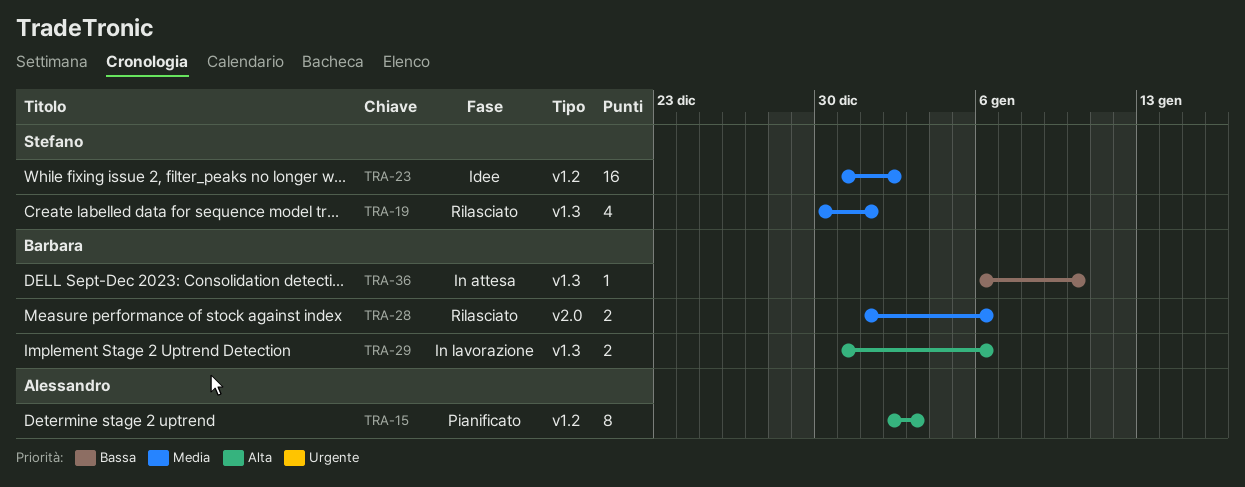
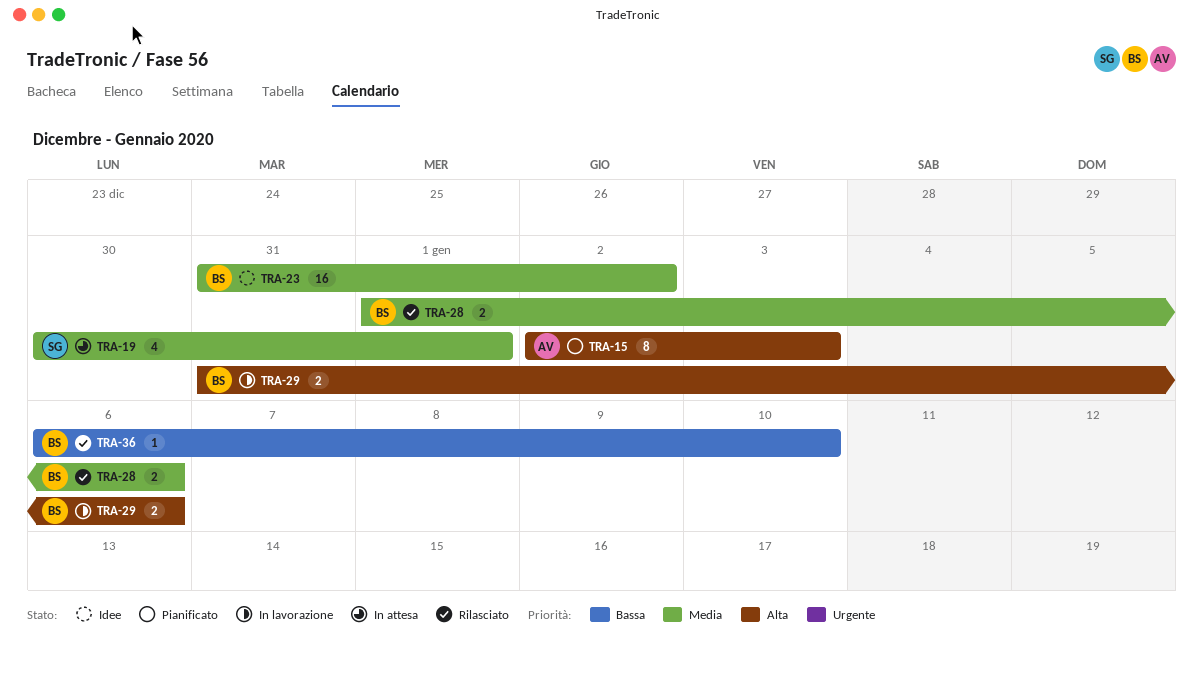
TRA-19, status: Rilasciato -> In attesa
TRA-23, owner: Stefano -> Barbara
TRA-36, status: In attesa -> Rilasciato

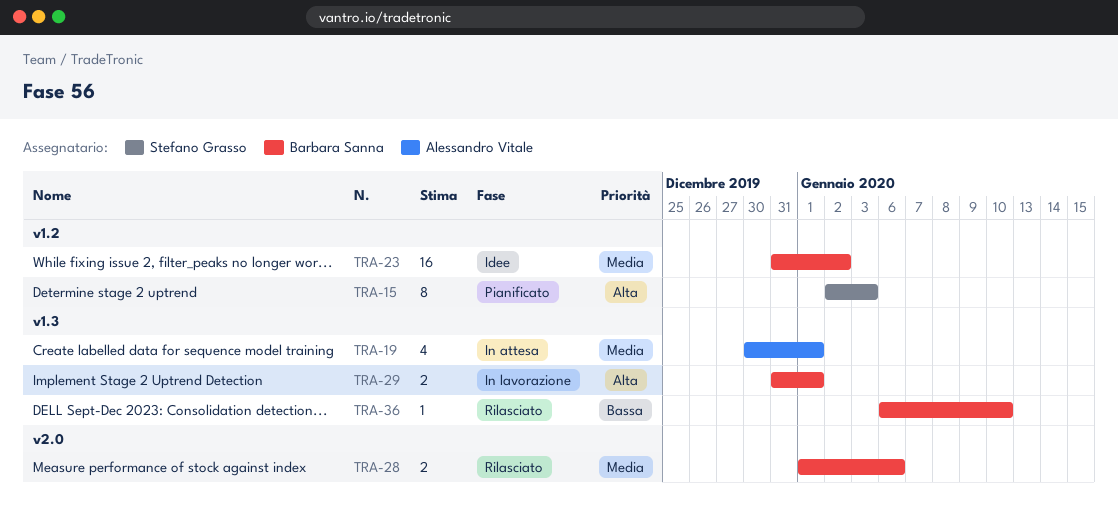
TRA-15, owner: Alessandro Vitale -> Stefano Grasso
TRA-19, owner: Stefano Grasso -> Alessandro Vitale
TRA-29, due: Jan 6 -> Jan 1

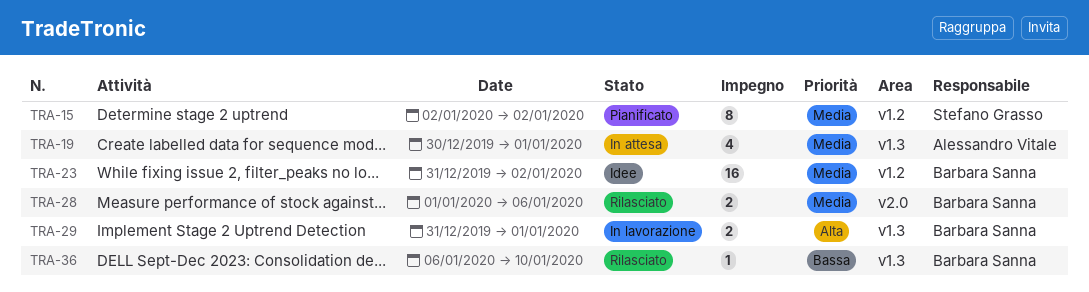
TRA-15, priority: Alta -> Media
TRA-15, due: Jan 3 -> Jan 2

